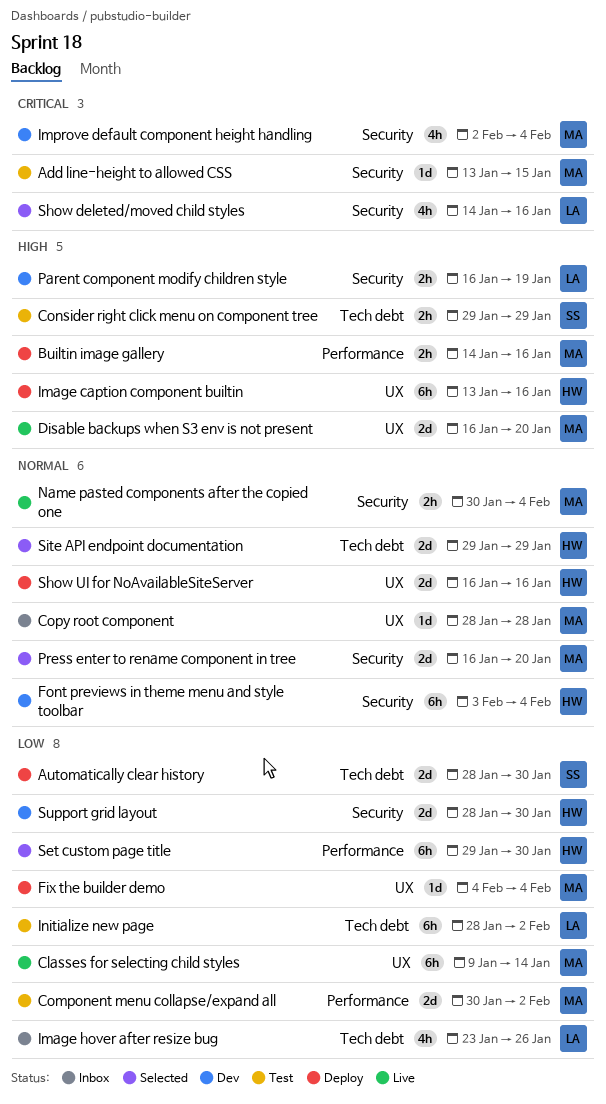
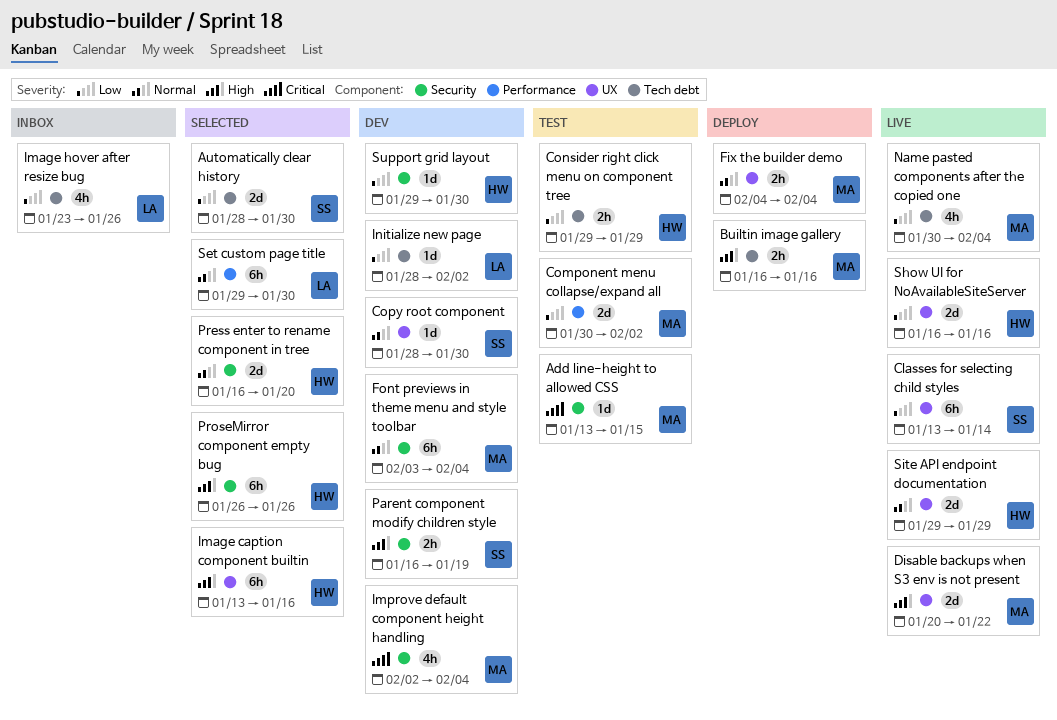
Automatically clear history, status: Deploy -> Selected
Builtin image gallery, label: Performance -> Tech debt
Builtin image gallery, start: Jan 14 -> Jan 16
Classes for selecting child styles, owner: MA -> SS
Classes for selecting child styles, start: Jan 9 -> Jan 13
Consider right click menu on component tree, owner: SS -> HW
Consider right click menu on component tree, priority: High -> Low
Copy root component, status: Inbox -> Dev
Copy root component, owner: MA -> SS
Copy root component, due: Jan 28 -> Jan 30
Disable backups when S3 env is not present, start: Jan 16 -> Jan 20
Disable backups when S3 env is not present, due: Jan 20 -> Jan 22
Fix the builder demo, priority: Low -> Normal
Fix the builder demo, estimate: 1d -> 2h
Font previews in theme menu and style toolbar, owner: HW -> MA
Image caption component builtin, status: Deploy -> Selected
Initialize new page, status: Test -> Dev
Initialize new page, estimate: 6h -> 1d
Name pasted components after the copied one, priority: Normal -> Low
Name pasted components after the copied one, label: Security -> Tech debt
Name pasted components after the copied one, estimate: 2h -> 4h
Parent component modify children style, owner: LA -> SS
Press enter to rename component in tree, owner: MA -> HW
ProseMirror component empty bug: none -> present
Set custom page title, owner: HW -> LA
Set custom page title, priority: Low -> Normal
Show deleted/moved child styles: present -> none
Show UI for NoAvailableSiteServer, status: Deploy -> Live
Show UI for NoAvailableSiteServer, priority: Normal -> Low
Site API endpoint documentation, status: Selected -> Live
Site API endpoint documentation, label: Tech debt -> UX
Support grid layout, estimate: 2d -> 1d
Support grid layout, start: Jan 28 -> Jan 29

